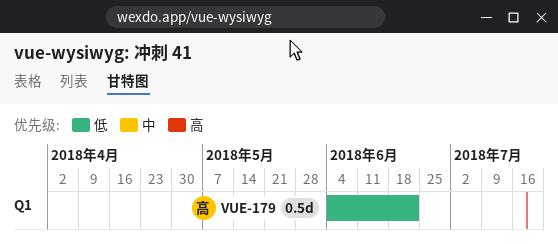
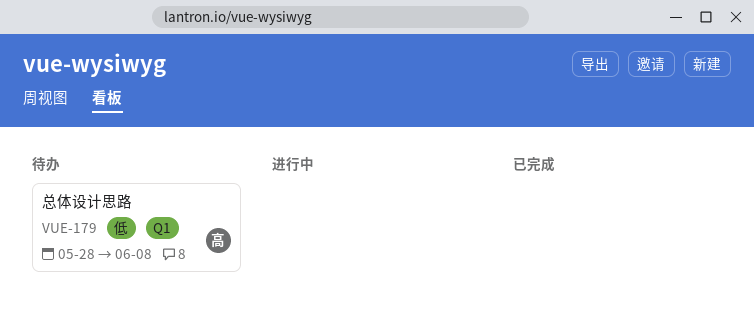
VUE-179, start: Jun 4 -> May 28
VUE-179, due: Jun 22 -> Jun 8

